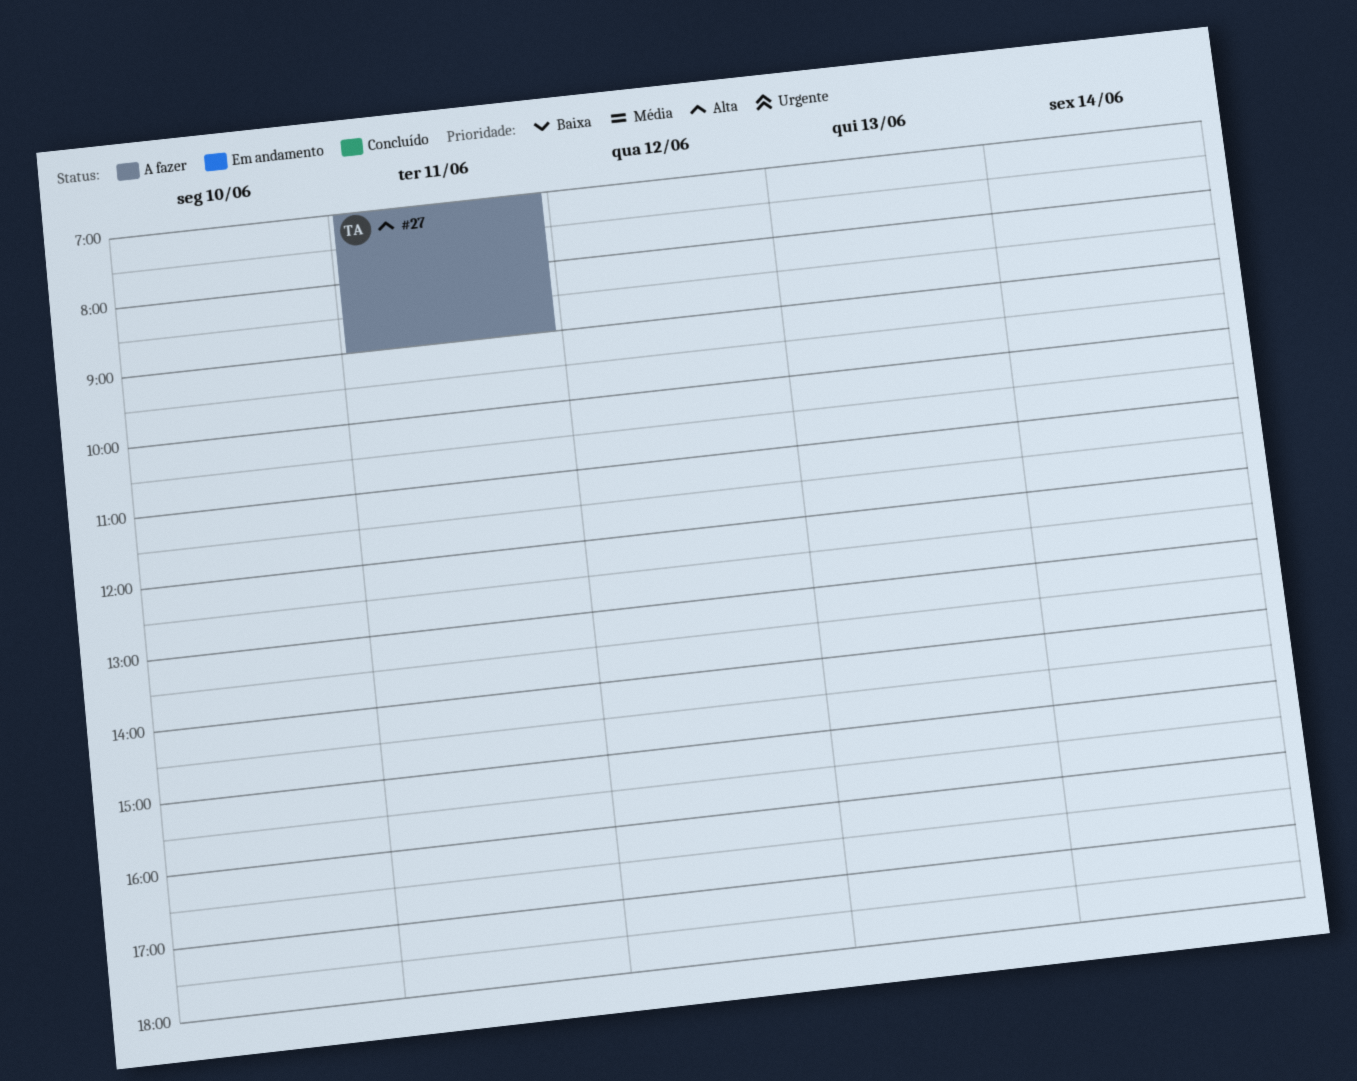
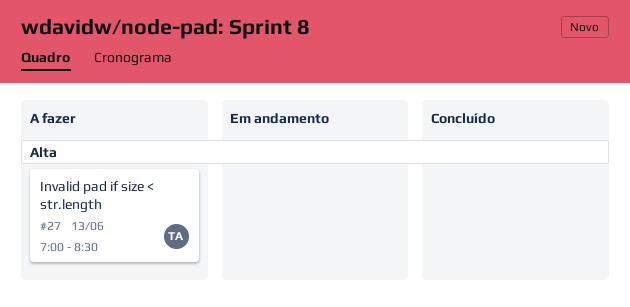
#27, day: Jun 11 -> Jun 13
#27, ends: 09:00 -> 08:30

